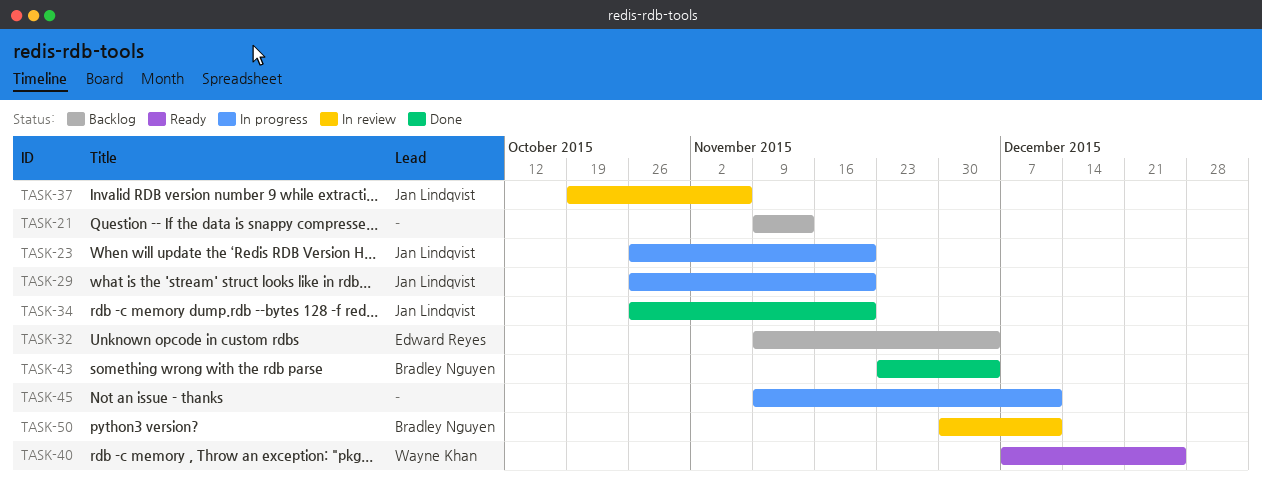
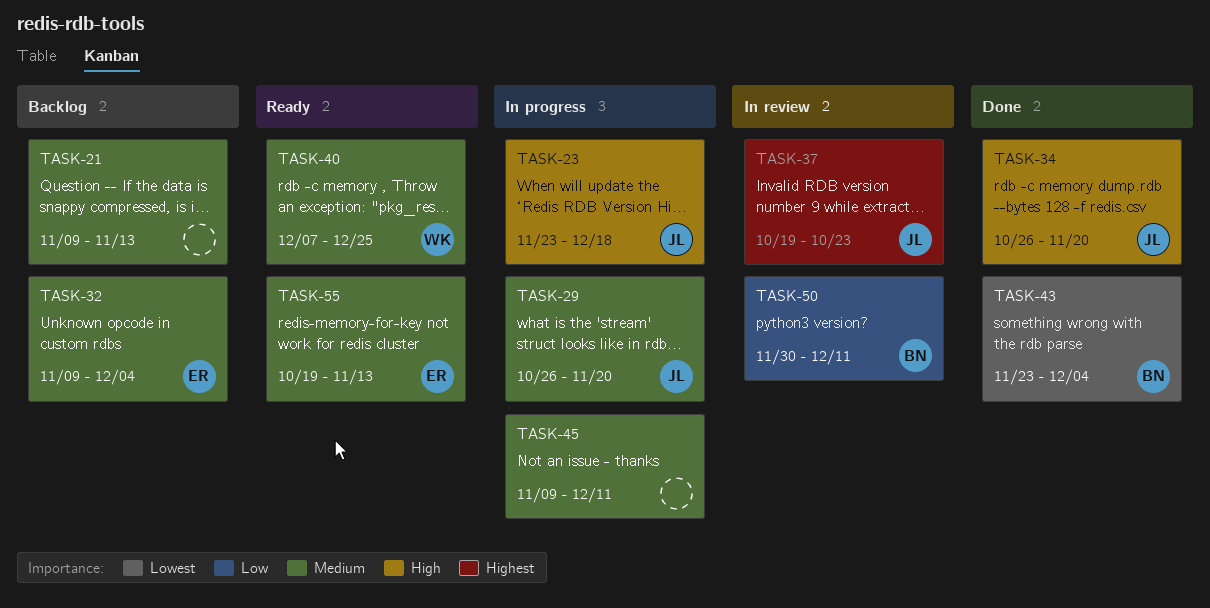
TASK-23, start: Oct 26 -> Nov 23
TASK-23, due: Nov 20 -> Dec 18
TASK-37, due: Nov 6 -> Oct 23
TASK-55: none -> present

